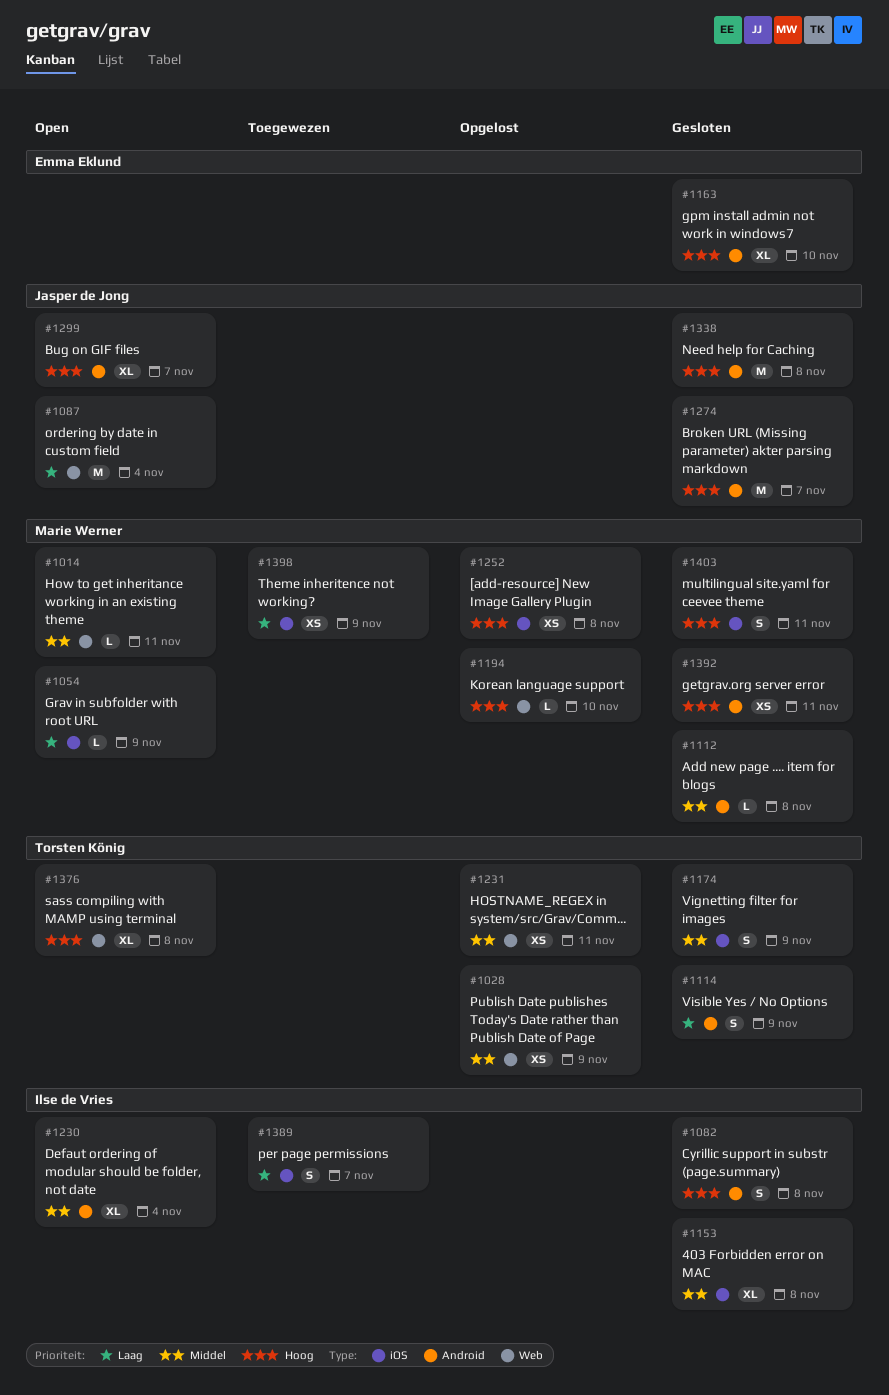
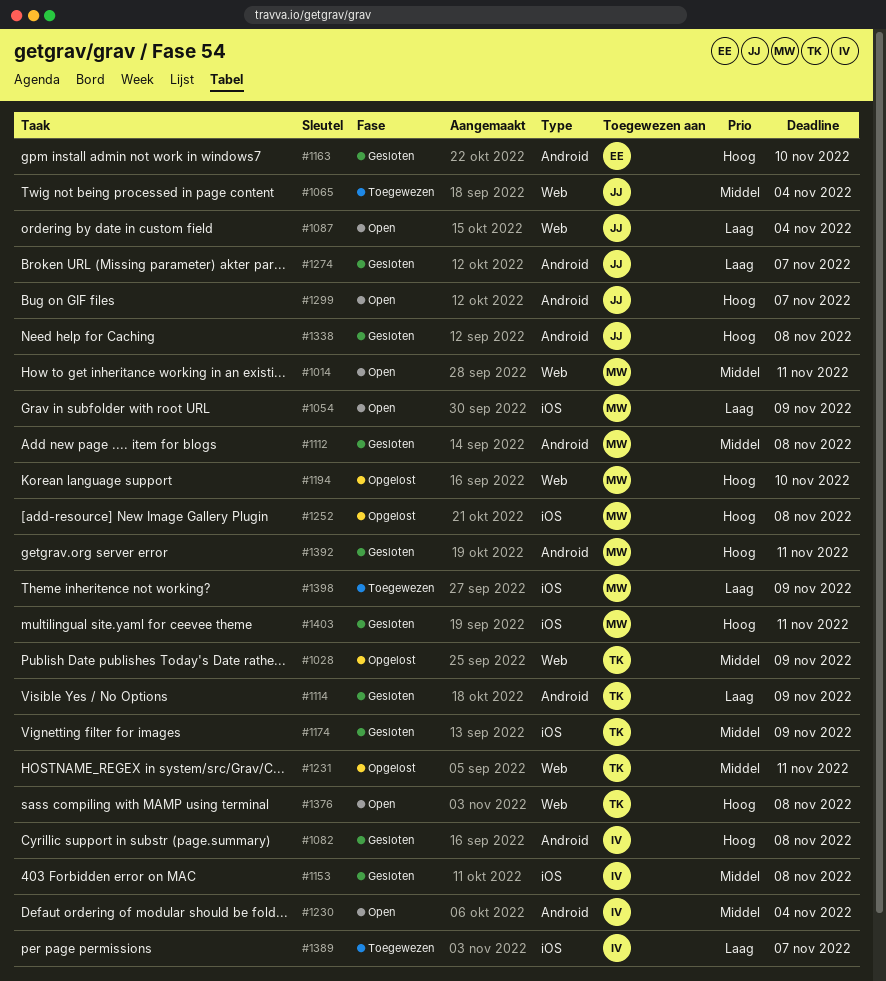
#1065: none -> present
#1274, priority: Hoog -> Laag

